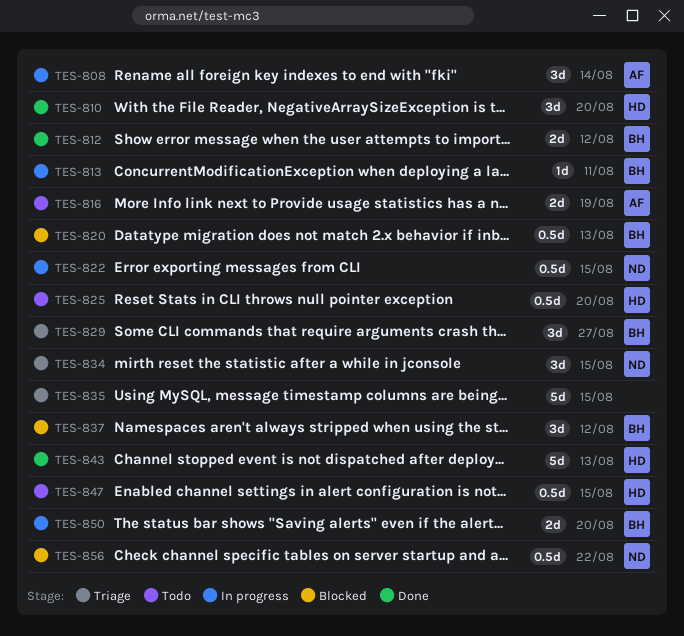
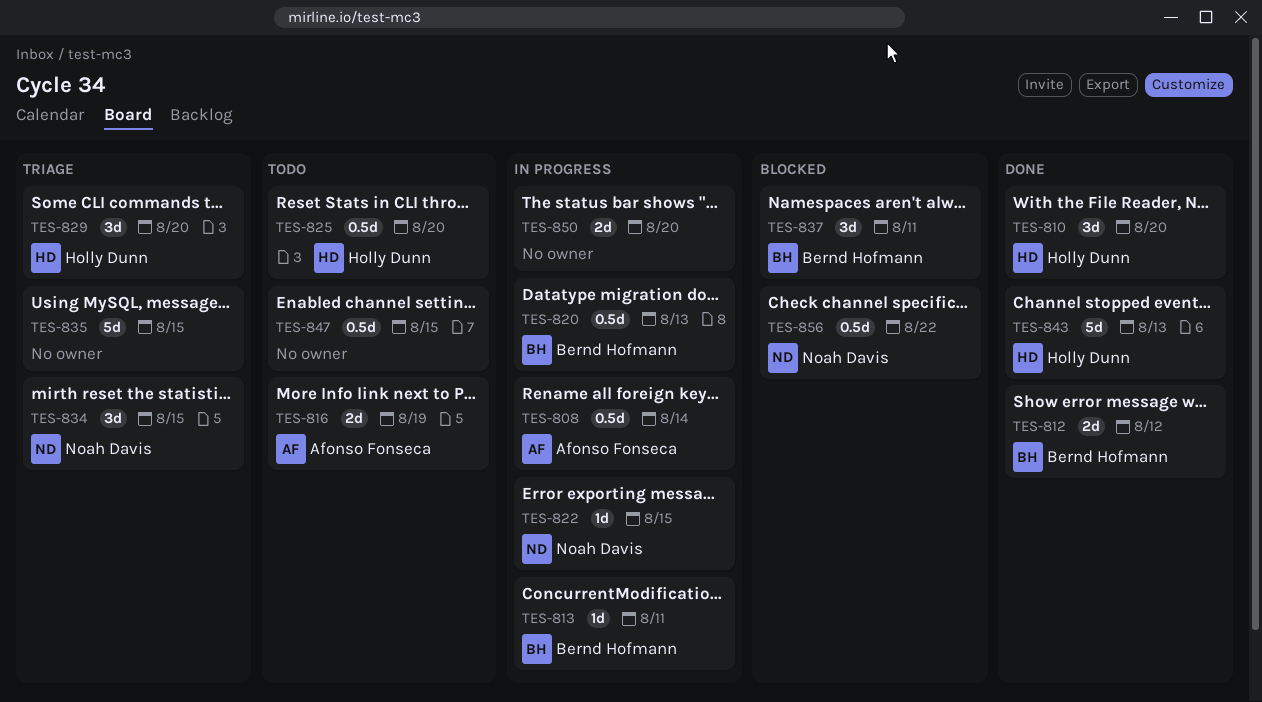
TES-808, estimate: 3d -> 0.5d
TES-820, status: Blocked -> In progress
TES-822, estimate: 0.5d -> 1d
TES-829, owner: Bernd Hofmann -> Holly Dunn
TES-829, due: Aug 27 -> Aug 20
TES-837, due: Aug 12 -> Aug 11
TES-847, owner: Holly Dunn -> none
TES-850, owner: Bernd Hofmann -> none

